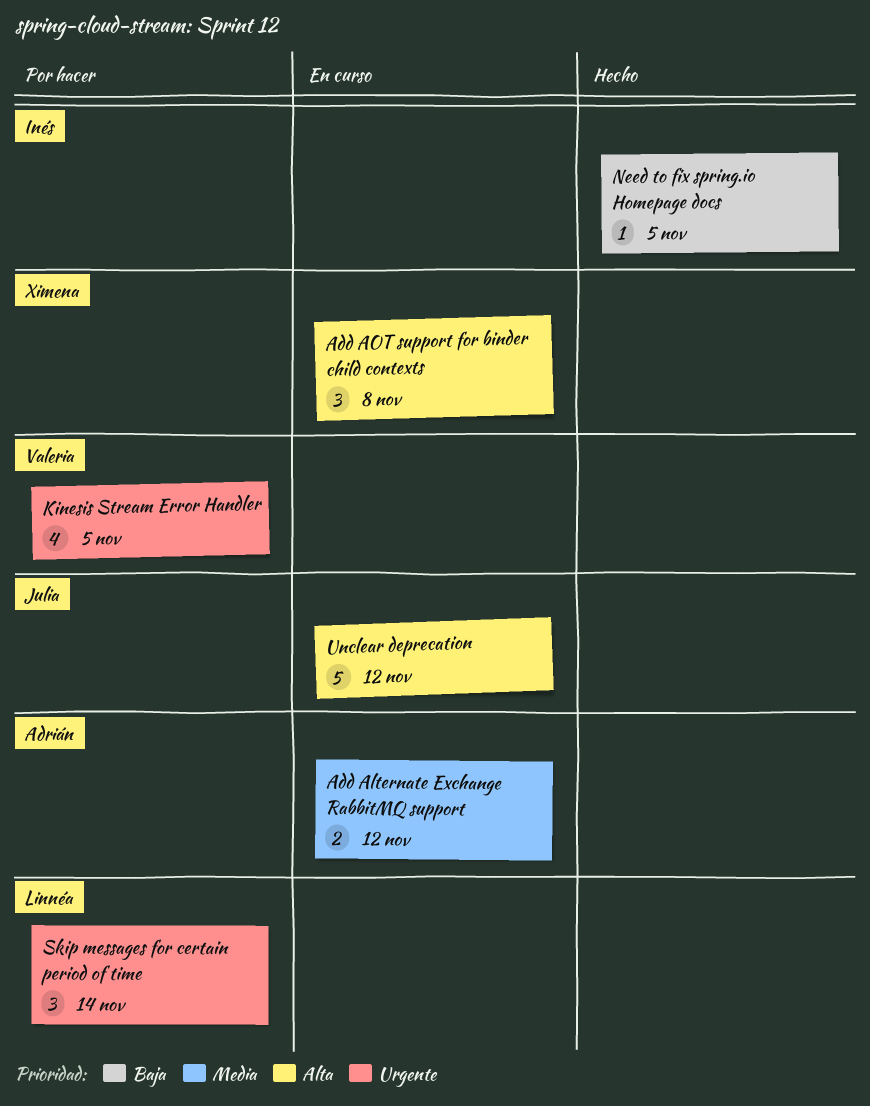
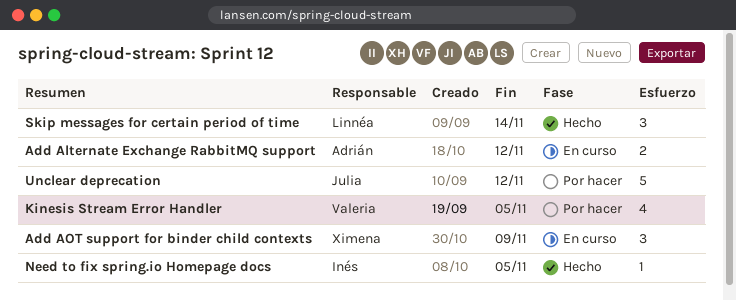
Add AOT support for binder child contexts, due: Nov 8 -> Nov 9
Skip messages for certain period of time, status: Por hacer -> Hecho
Unclear deprecation, status: En curso -> Por hacer

